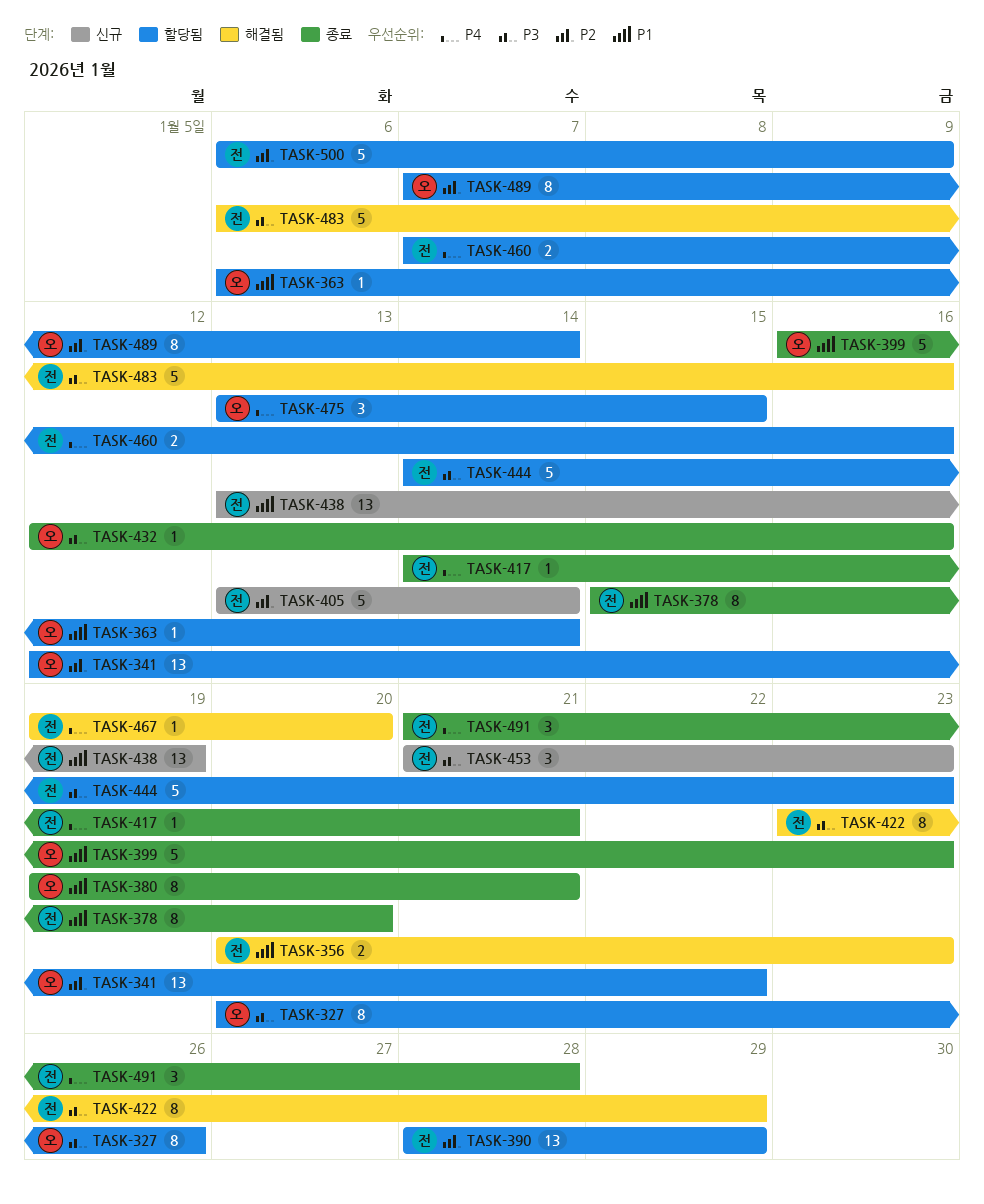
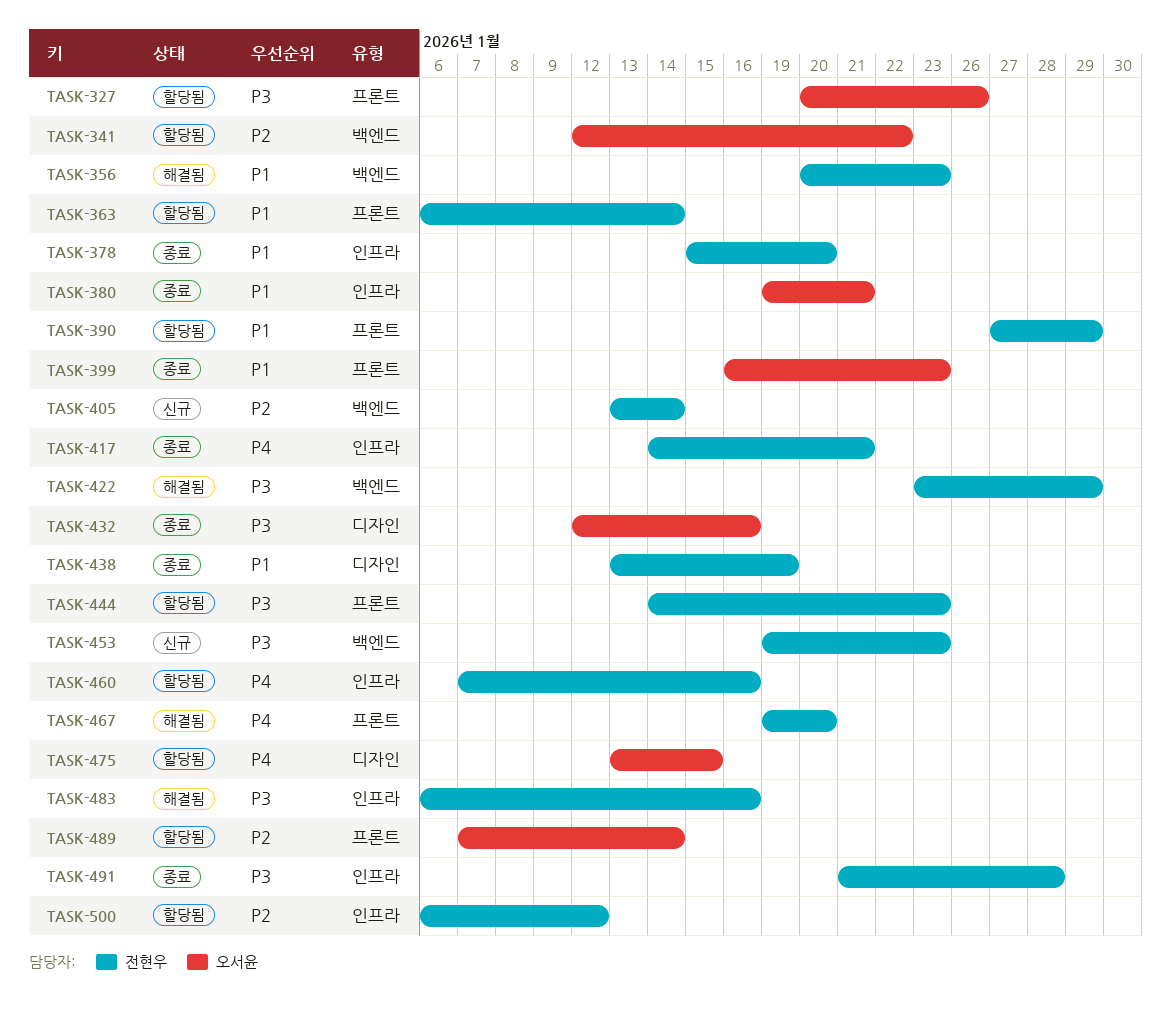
TASK-363, owner: 오서윤 -> 전현우
TASK-390, priority: P2 -> P1
TASK-390, start: Jan 28 -> Jan 27
TASK-438, status: 신규 -> 종료
TASK-453, start: Jan 21 -> Jan 19
TASK-491, priority: P4 -> P3
TASK-500, due: Jan 9 -> Jan 12

